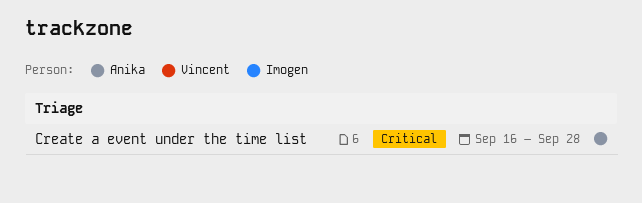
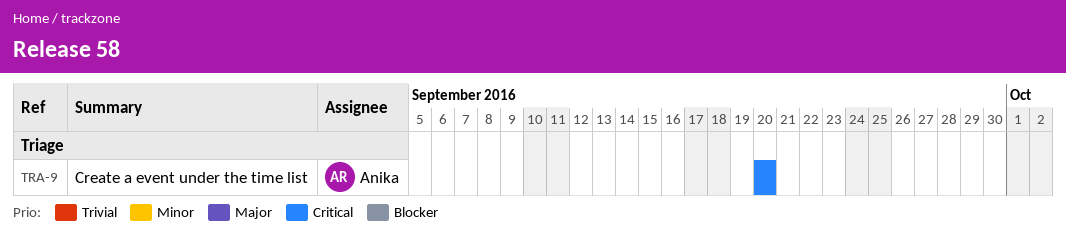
Create a event under the time list, start: Sep 16 -> Sep 20
Create a event under the time list, due: Sep 28 -> Sep 20

